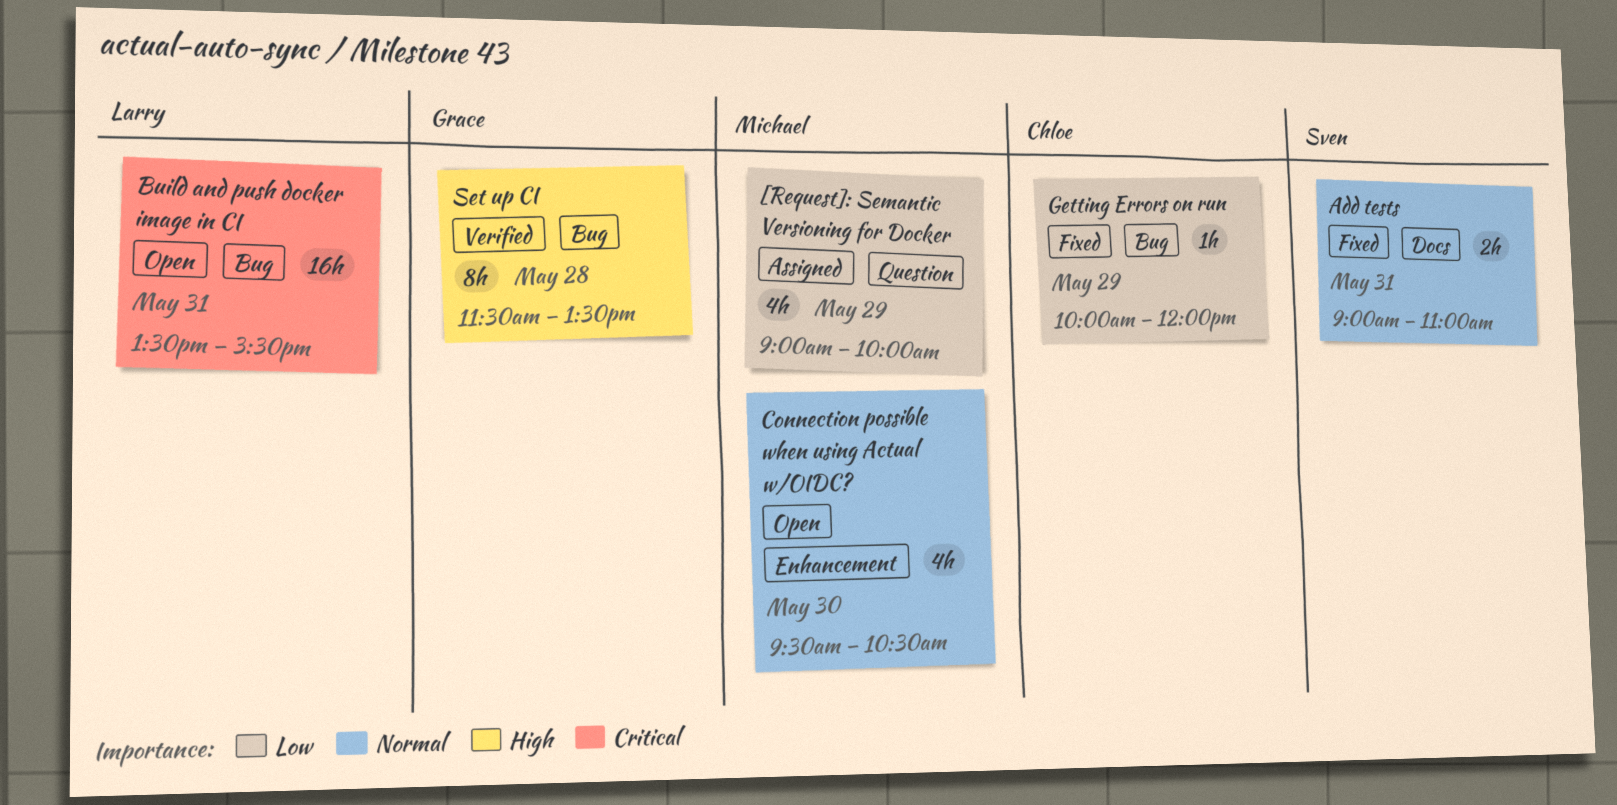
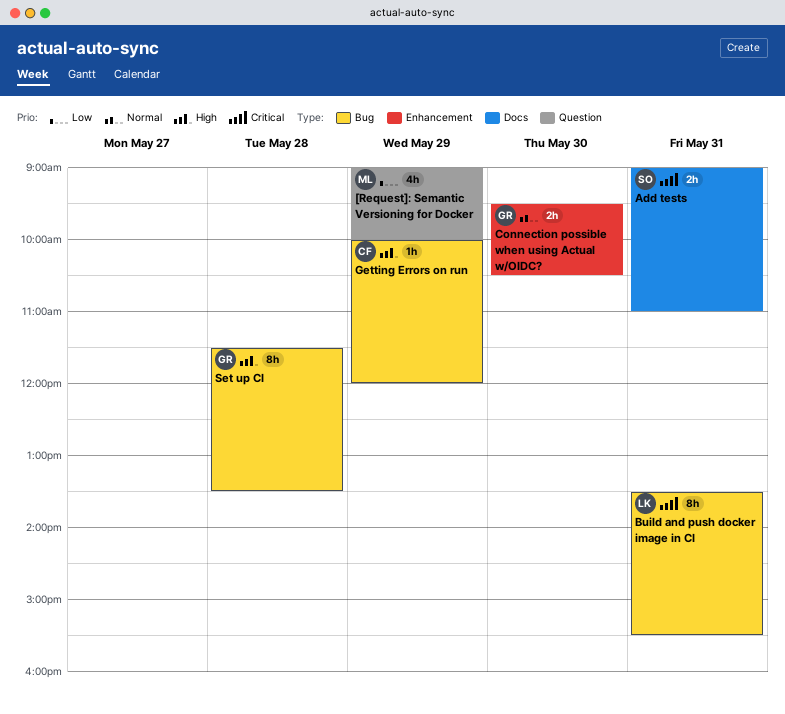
Add tests, priority: Normal -> Critical
Build and push docker image in CI, estimate: 16h -> 8h
Connection possible when using Actual w/OIDC?, owner: Michael -> Grace
Connection possible when using Actual w/OIDC?, estimate: 4h -> 2h
Getting Errors on run, priority: Low -> High

